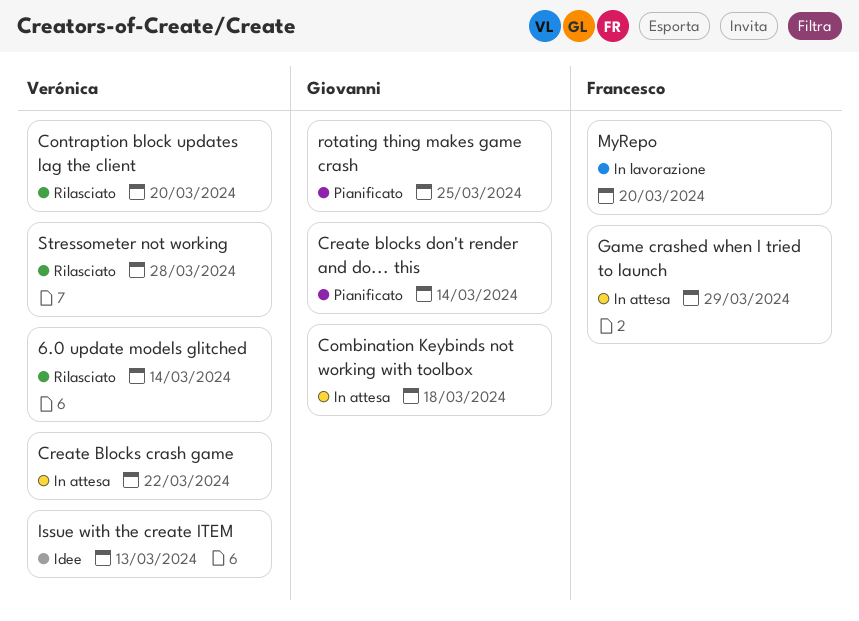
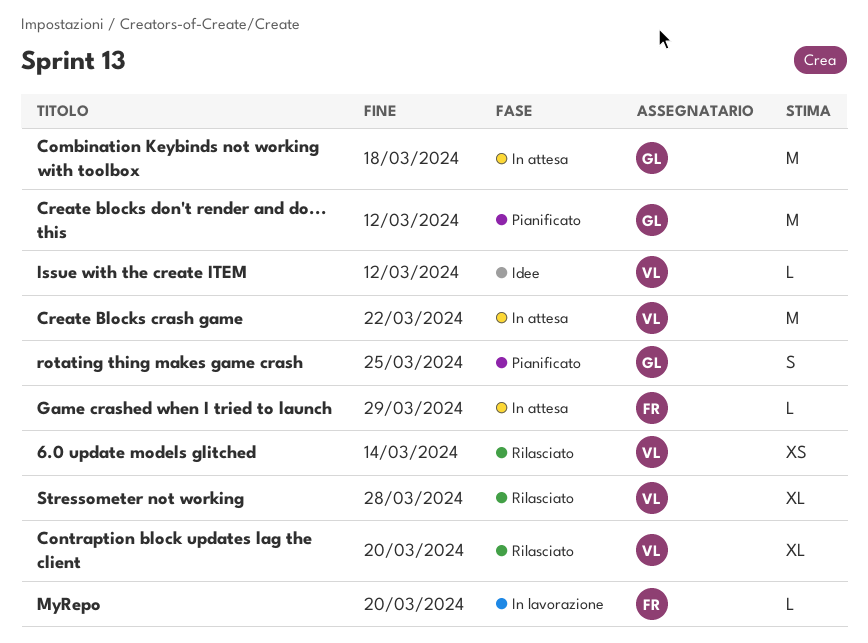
Create blocks don't render and do... this, due: Mar 14 -> Mar 12
Issue with the create ITEM, due: Mar 13 -> Mar 12

